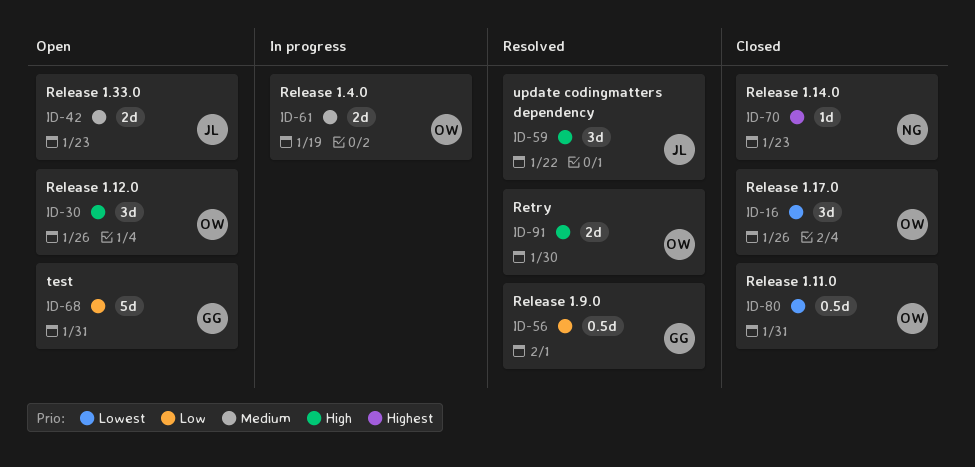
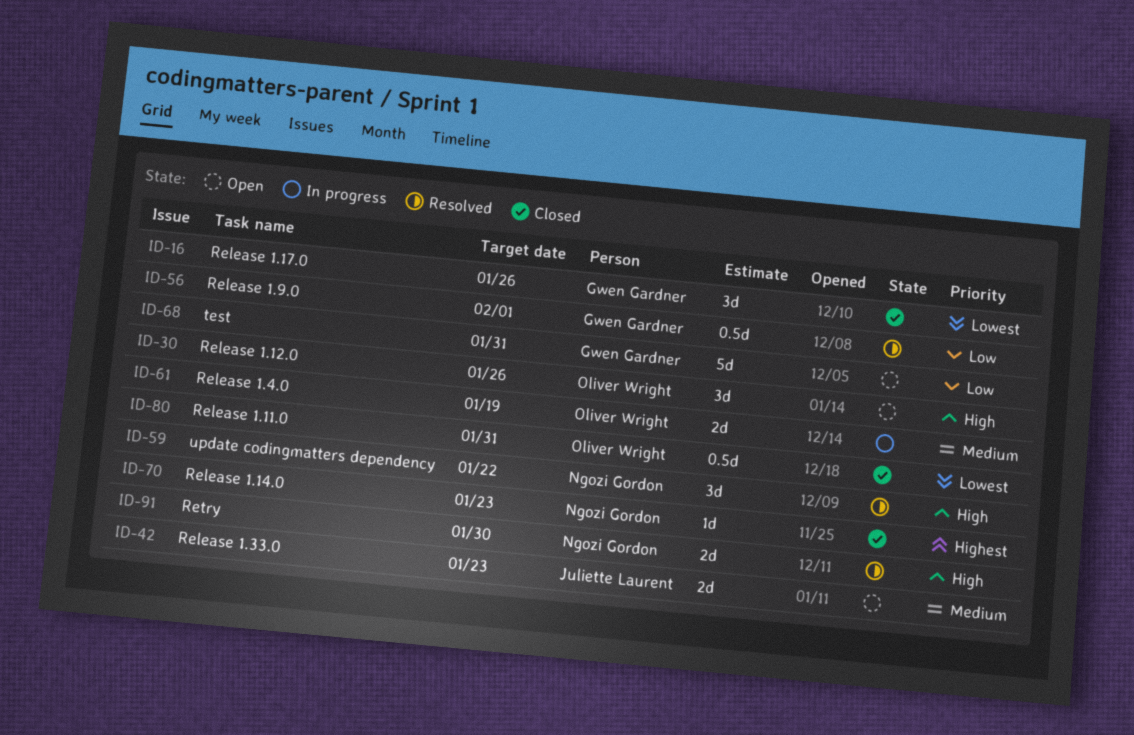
ID-16, owner: Oliver Wright -> Gwen Gardner
ID-59, owner: Juliette Laurent -> Ngozi Gordon
ID-91, owner: Oliver Wright -> Ngozi Gordon

